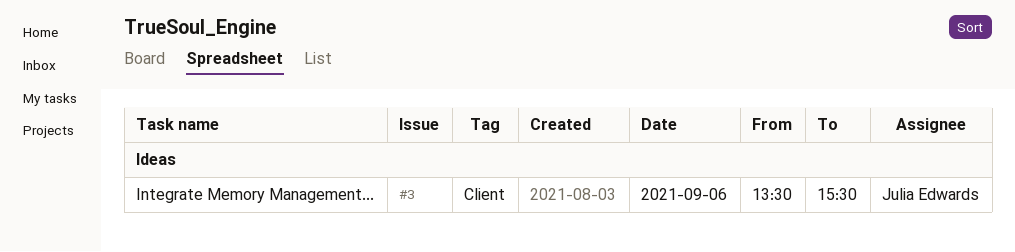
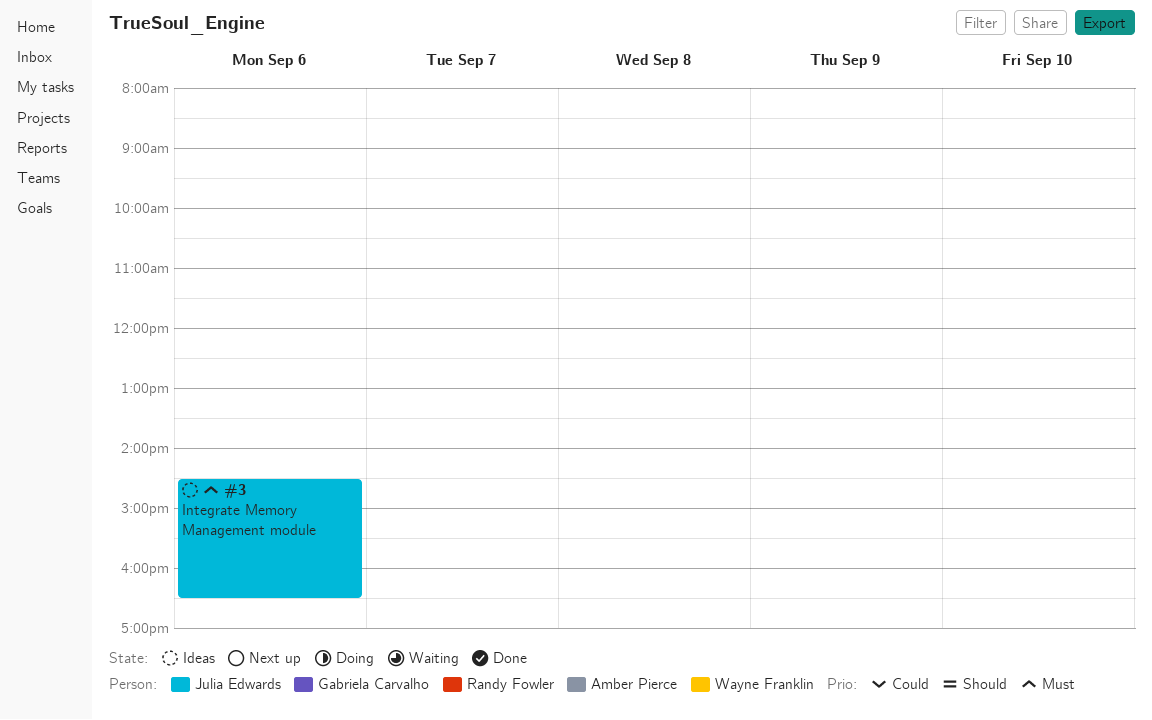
#3, begins: 13:30 -> 14:30
#3, ends: 15:30 -> 16:30

